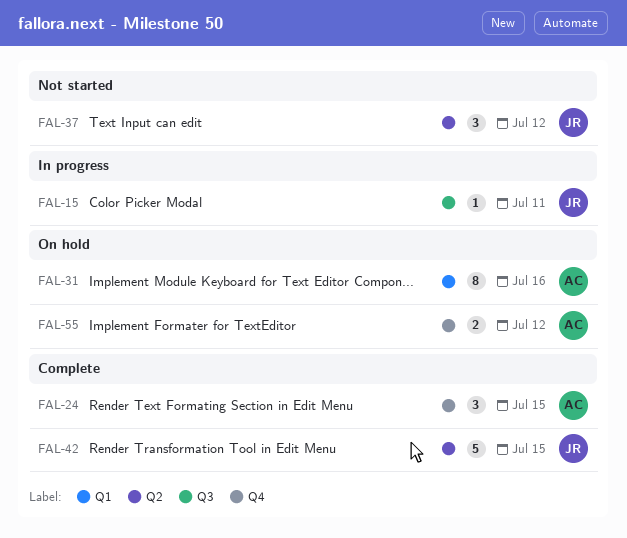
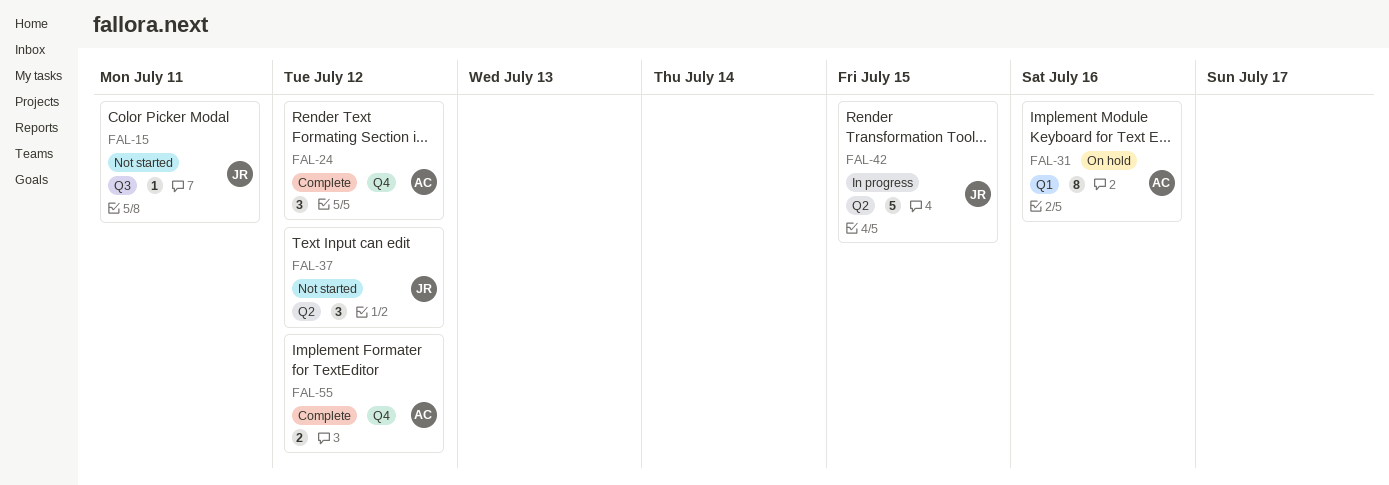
FAL-15, status: In progress -> Not started
FAL-24, due: Jul 15 -> Jul 12
FAL-42, status: Complete -> In progress
FAL-55, status: On hold -> Complete

